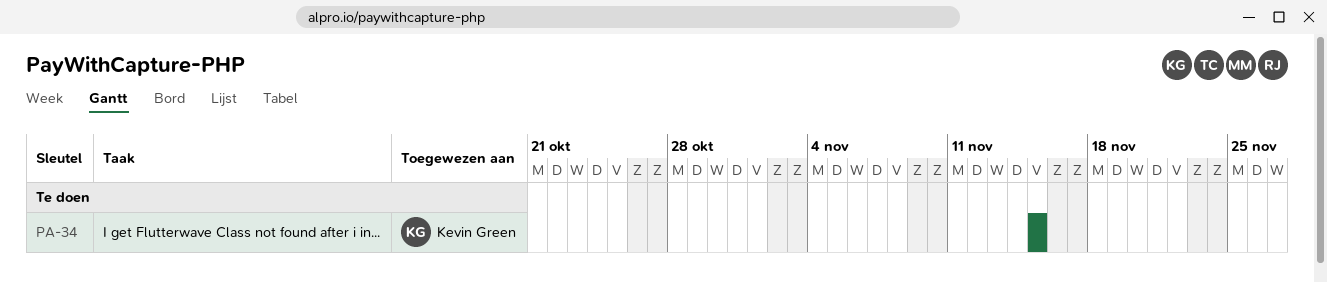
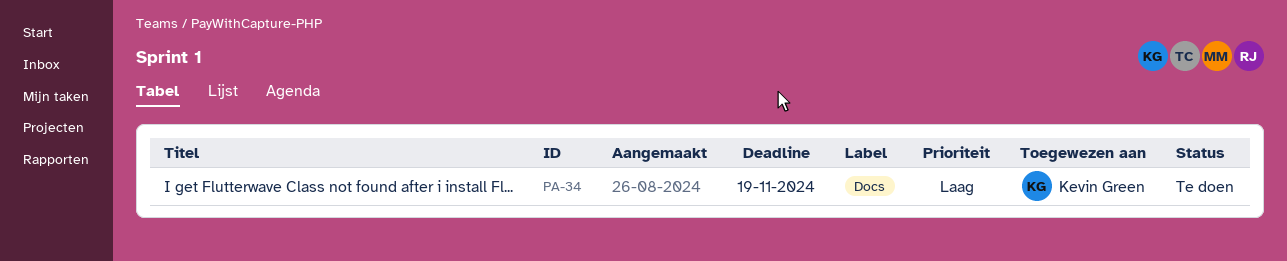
PA-34, due: Nov 15 -> Nov 19

